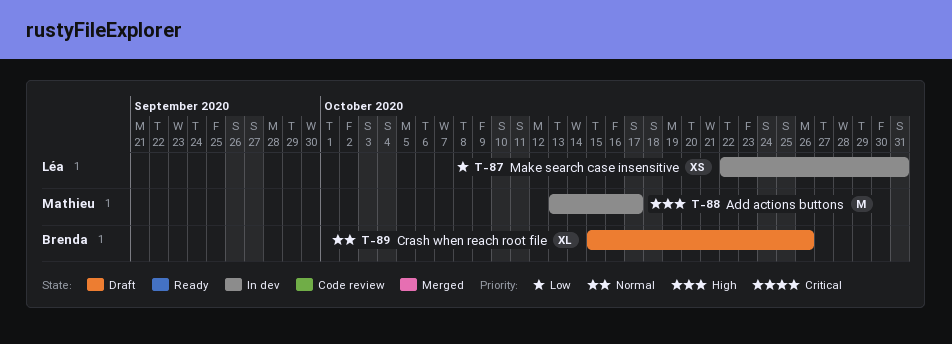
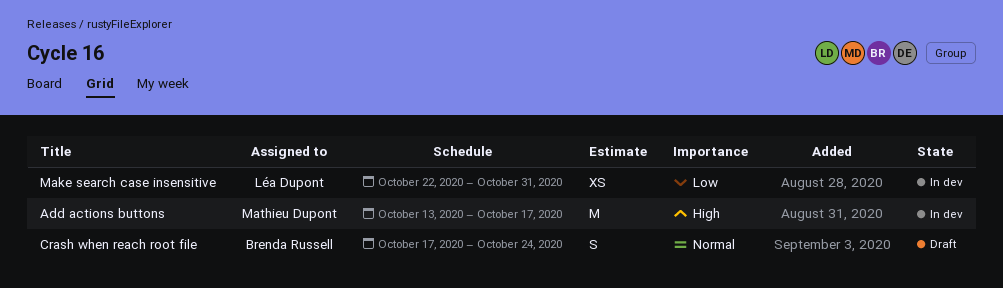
Crash when reach root file, estimate: XL -> S
Crash when reach root file, start: Oct 15 -> Oct 17
Crash when reach root file, due: Oct 26 -> Oct 24

